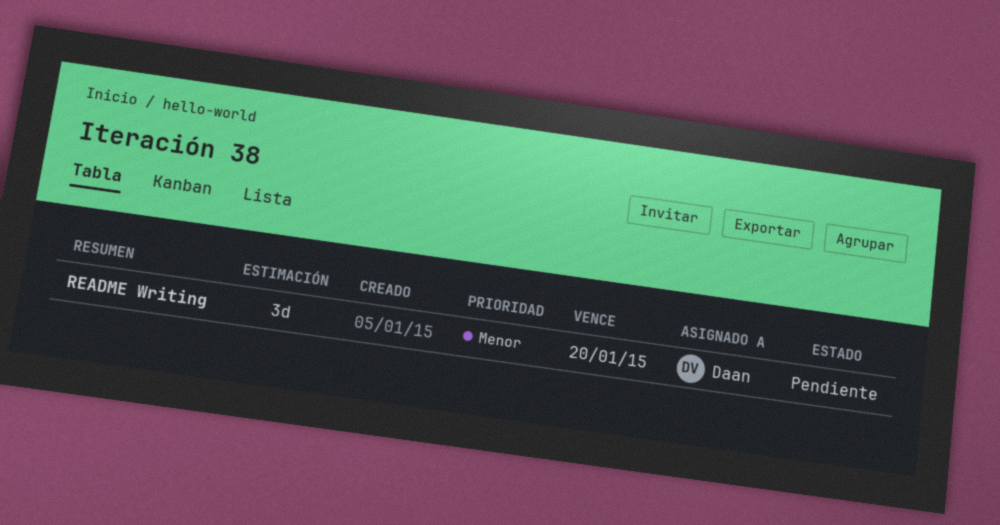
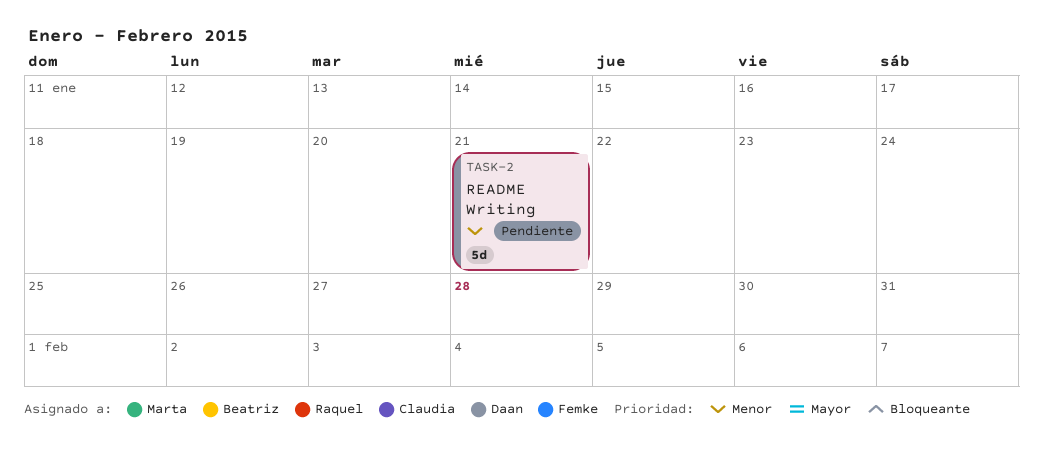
README Writing, estimate: 3d -> 5d
README Writing, due: Jan 20 -> Jan 21

